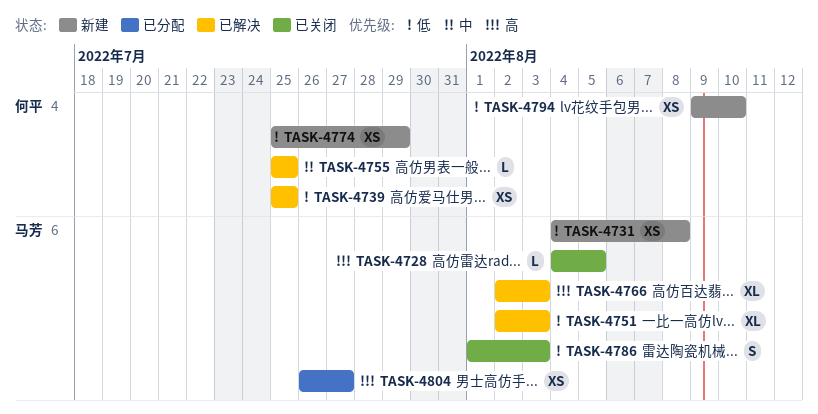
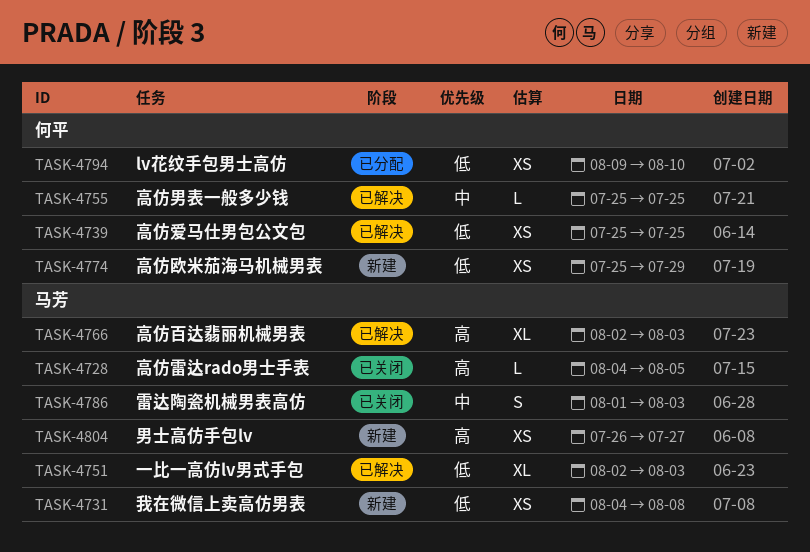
TASK-4786, priority: 低 -> 中
TASK-4794, status: 新建 -> 已分配
TASK-4804, status: 已分配 -> 新建

